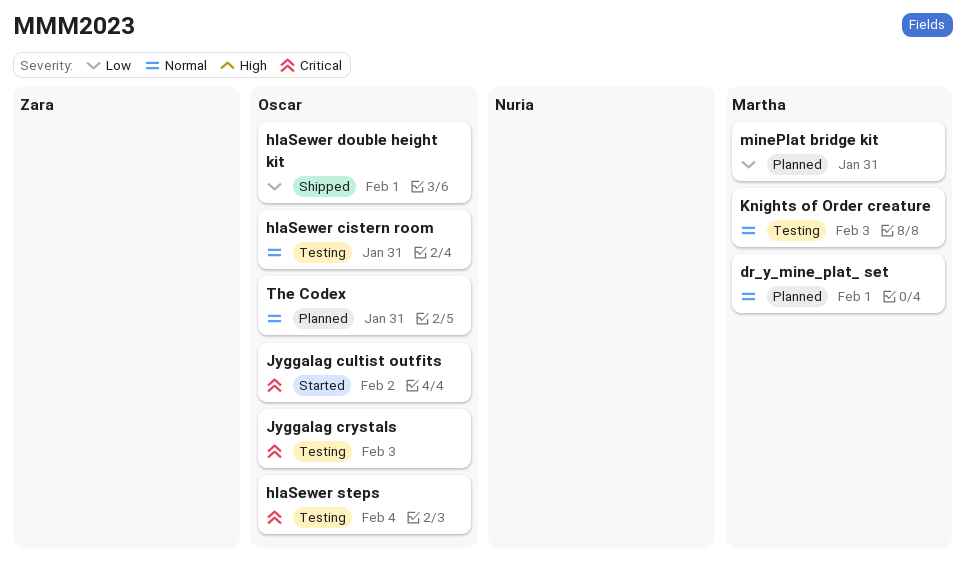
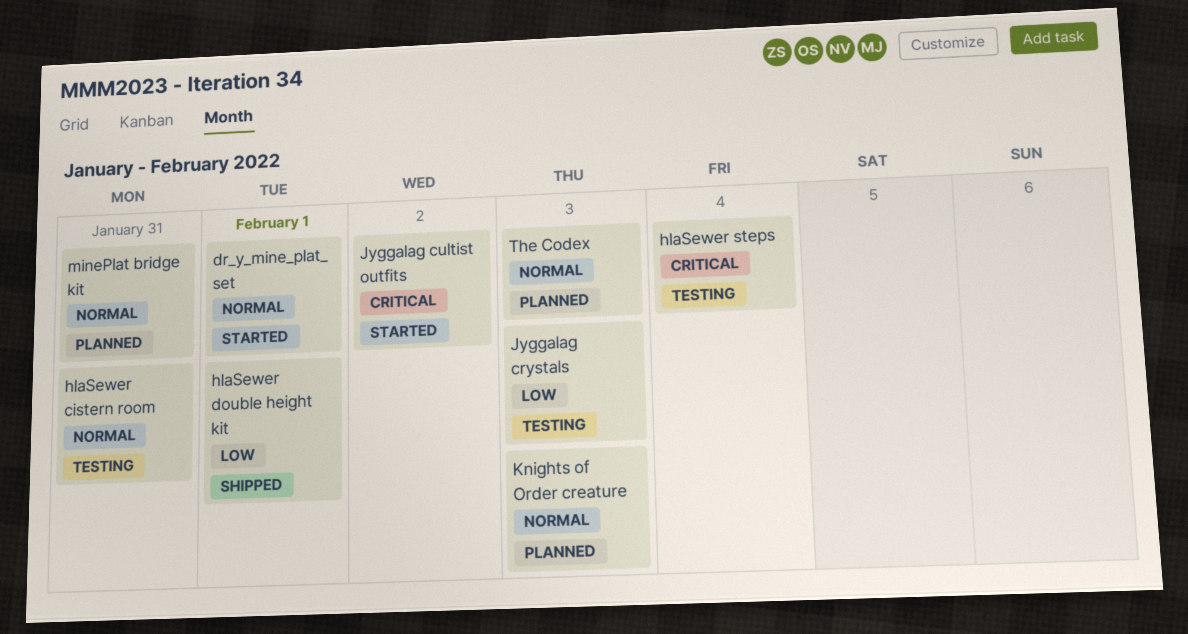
dr_y_mine_plat_ set, status: Planned -> Started
Jyggalag crystals, priority: Critical -> Low
Knights of Order creature, status: Testing -> Planned
minePlat bridge kit, priority: Low -> Normal
The Codex, due: Jan 31 -> Feb 3

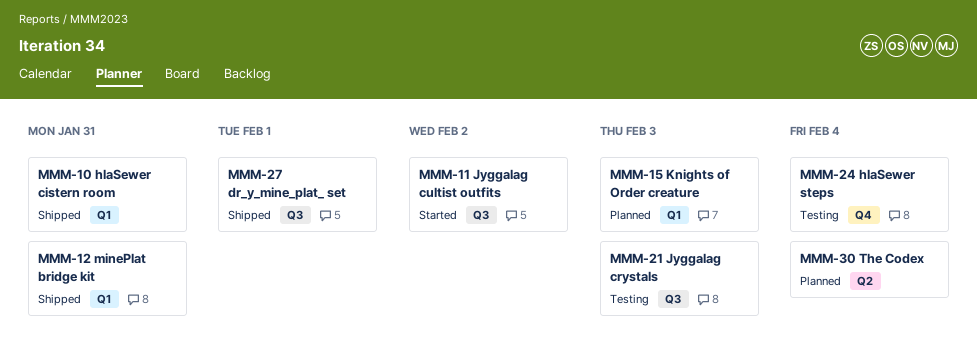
dr_y_mine_plat_ set, status: Started -> Shipped
hlaSewer cistern room, status: Testing -> Shipped
hlaSewer double height kit: present -> none
minePlat bridge kit, status: Planned -> Shipped
The Codex, due: Feb 3 -> Feb 4

